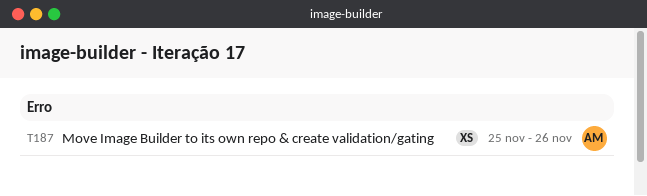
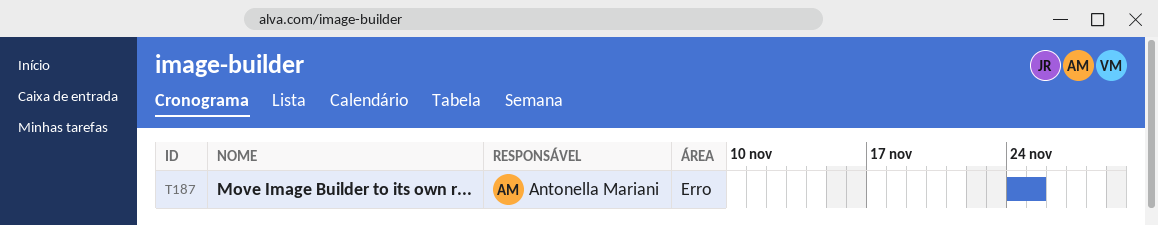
T187, start: Nov 25 -> Nov 24
T187, due: Nov 26 -> Nov 25

